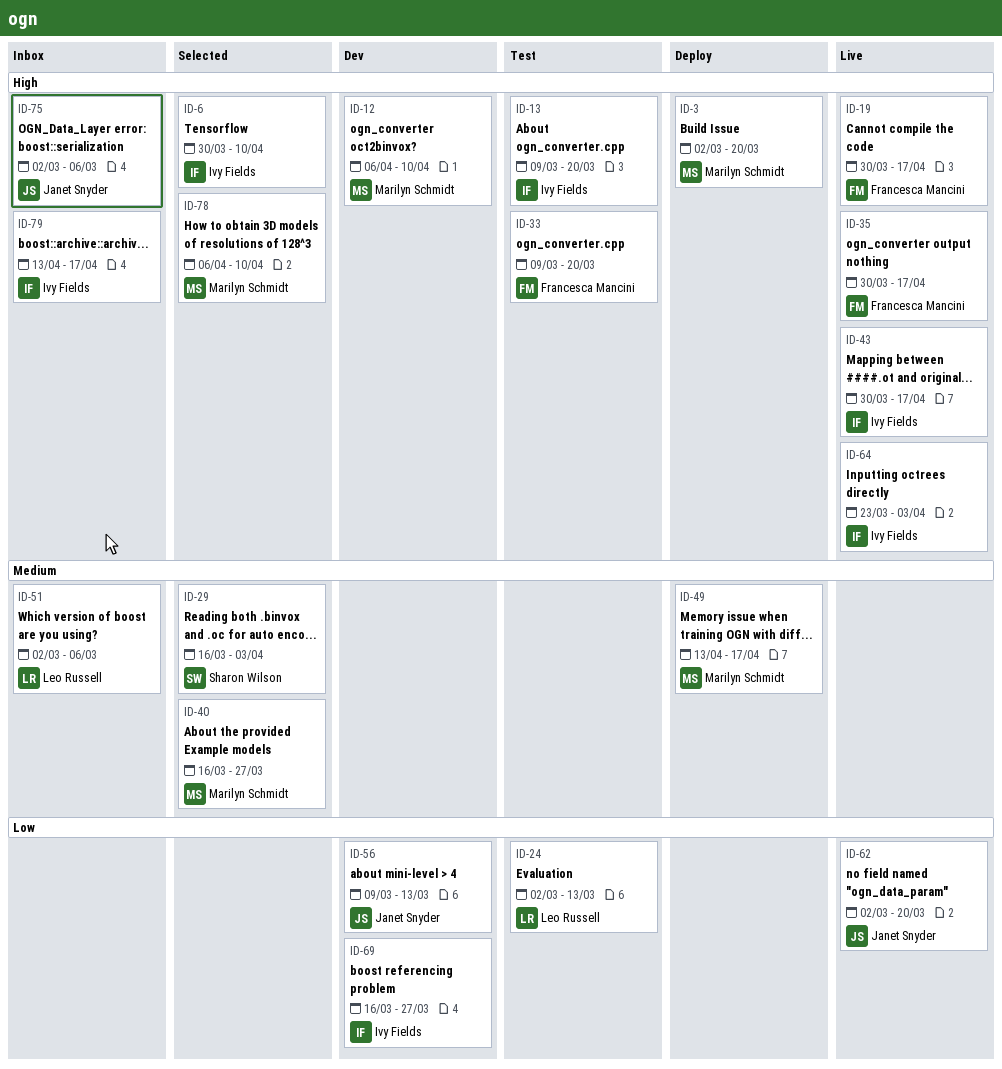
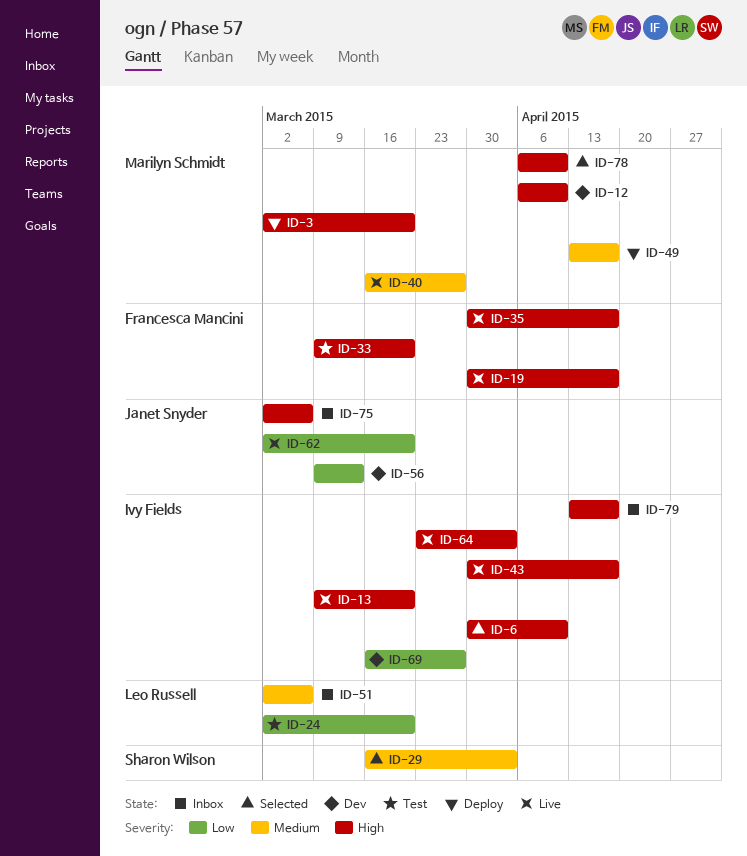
ID-13, status: Test -> Live
ID-24, due: Mar 13 -> Mar 20
ID-40, status: Selected -> Live

